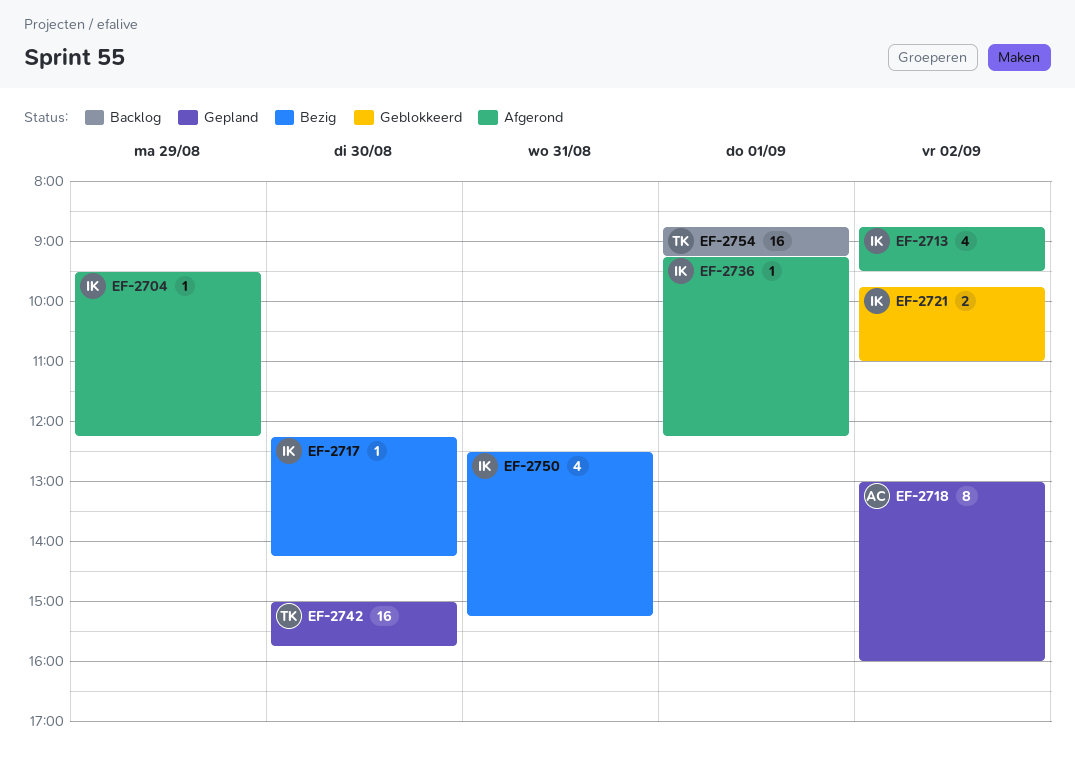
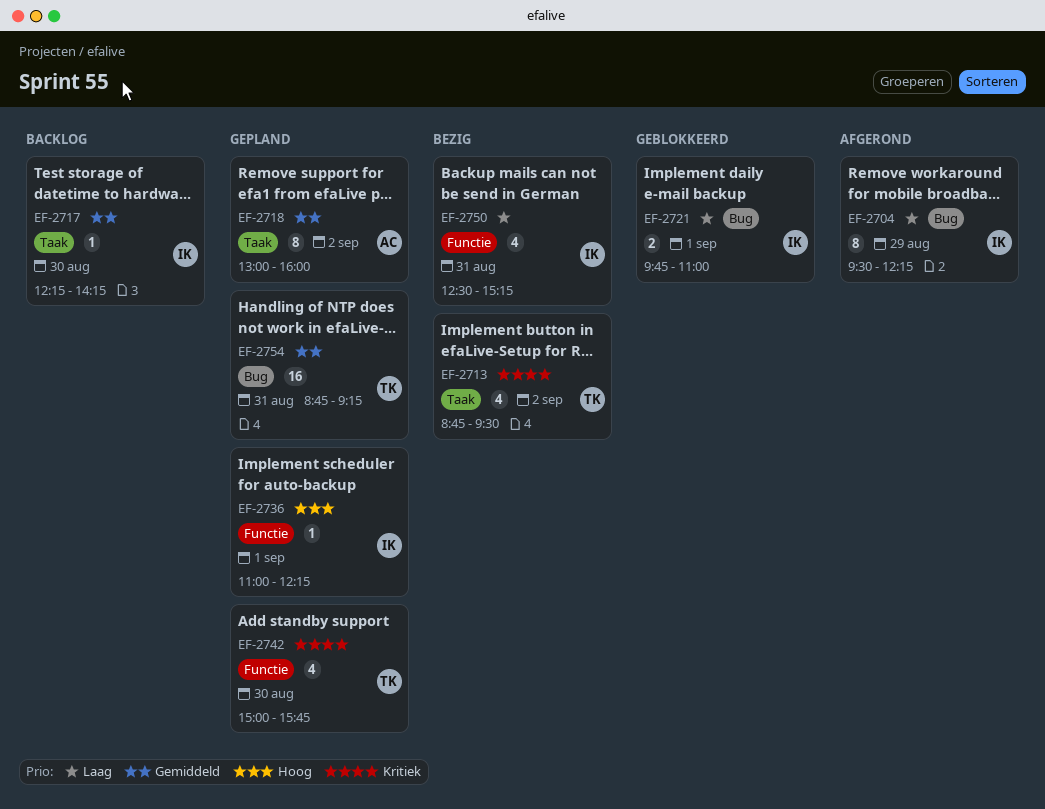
EF-2704, estimate: 1 -> 8
EF-2713, status: Afgerond -> Bezig
EF-2713, owner: IK -> TK
EF-2717, status: Bezig -> Backlog
EF-2721, day: Sep 2 -> Sep 1
EF-2736, status: Afgerond -> Gepland
EF-2736, begins: 09:15 -> 11:00
EF-2742, estimate: 16 -> 4
EF-2754, status: Backlog -> Gepland
EF-2754, day: Sep 1 -> Aug 31

